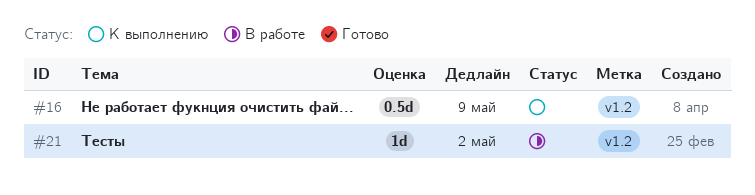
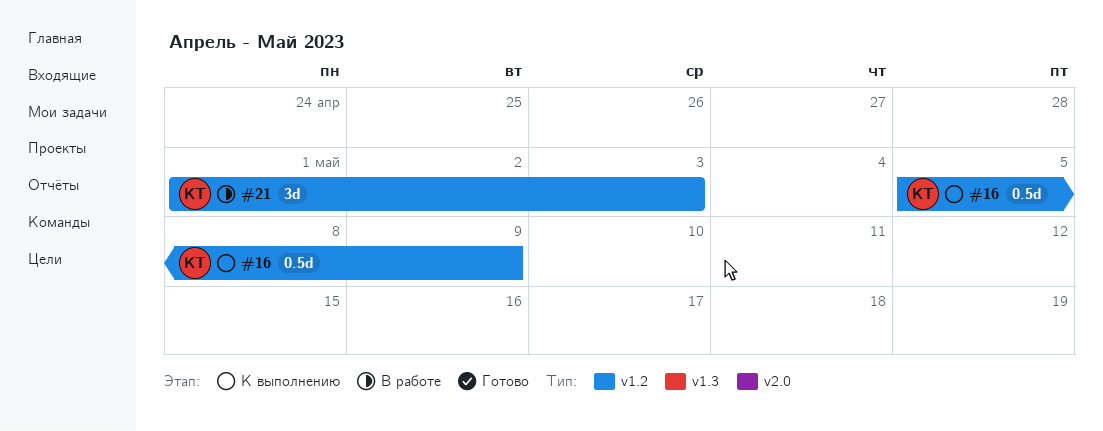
#21, estimate: 1d -> 3d
#21, due: May 2 -> May 3

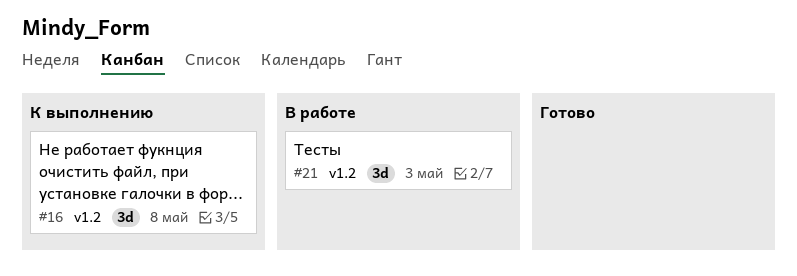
#16, estimate: 0.5d -> 3d
#16, due: May 9 -> May 8

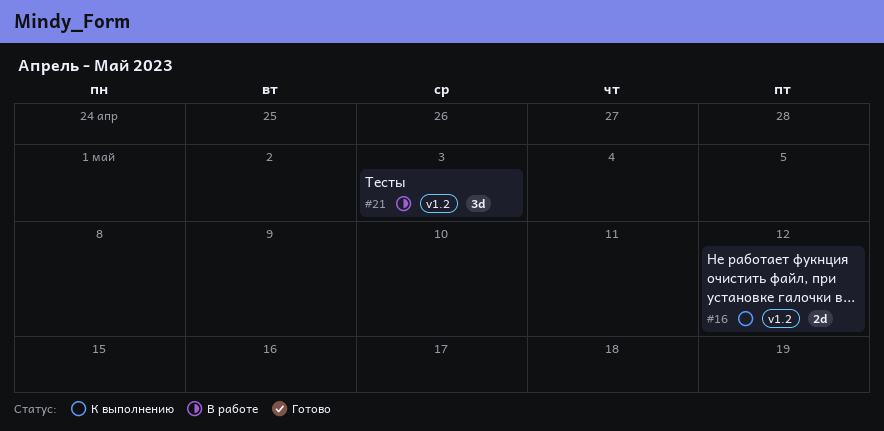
#16, estimate: 3d -> 2d
#16, due: May 8 -> May 12

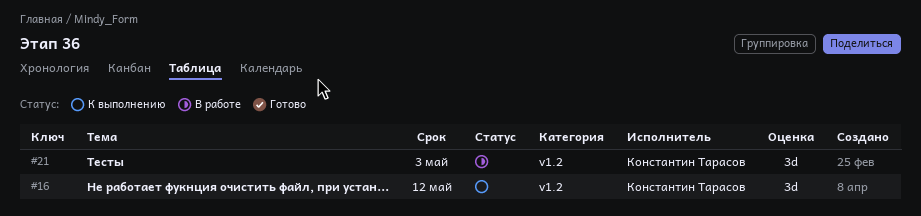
#16, estimate: 2d -> 3d

